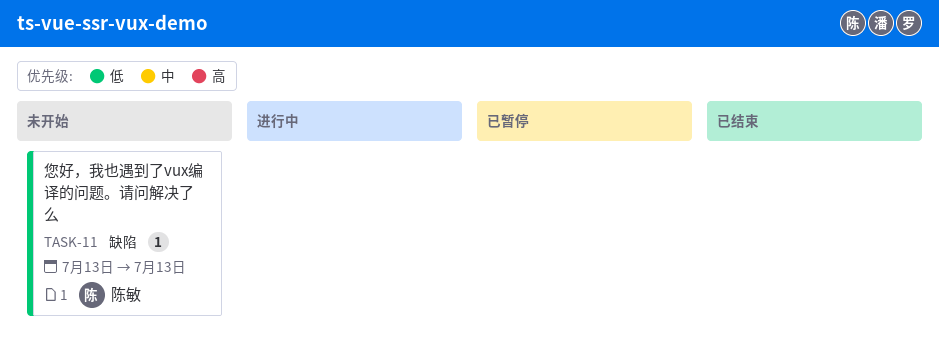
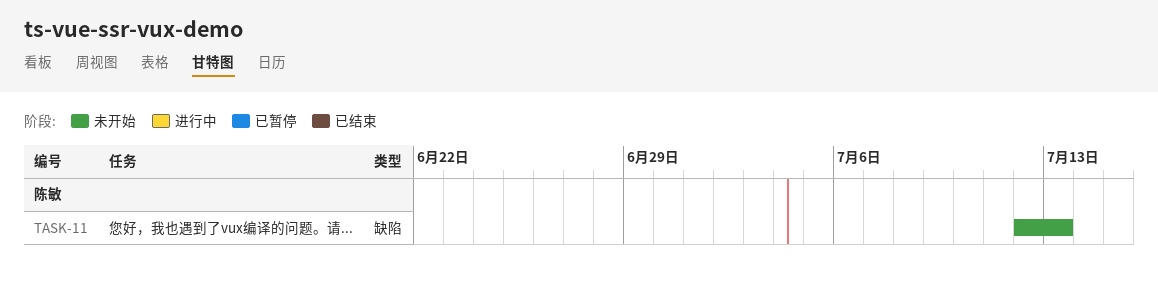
TASK-11, start: Jul 13 -> Jul 12

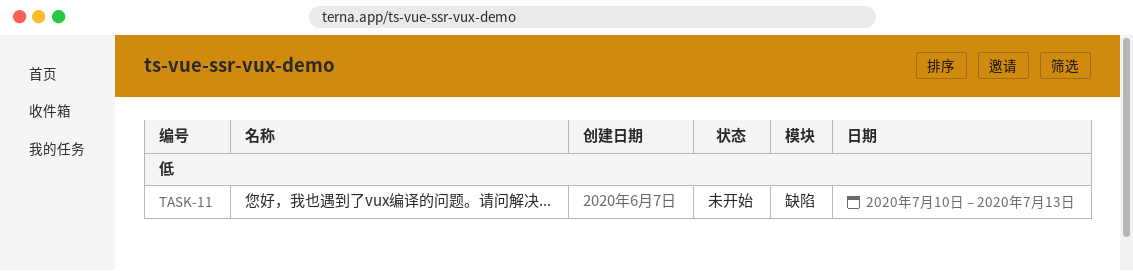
TASK-11, start: Jul 12 -> Jul 10

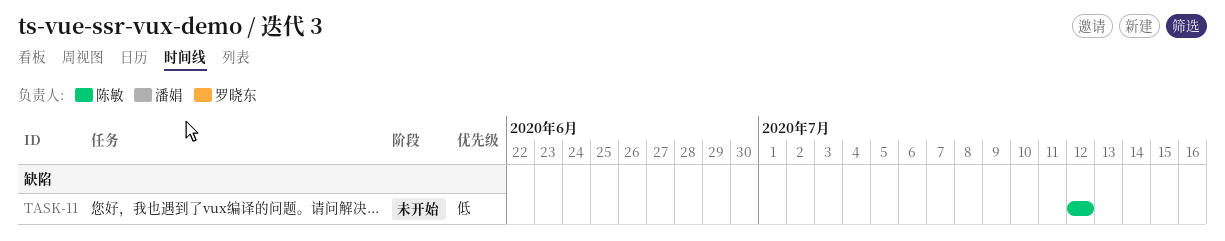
TASK-11, start: Jul 10 -> Jul 12
TASK-11, due: Jul 13 -> Jul 12

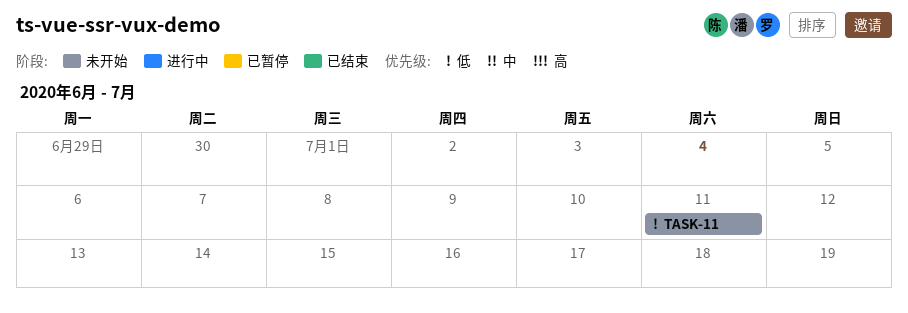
TASK-11, start: Jul 12 -> Jul 11
TASK-11, due: Jul 12 -> Jul 11

